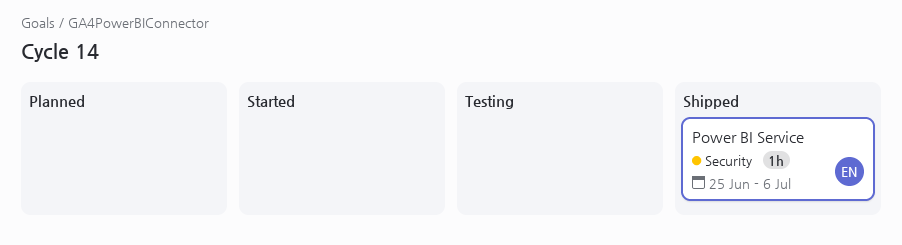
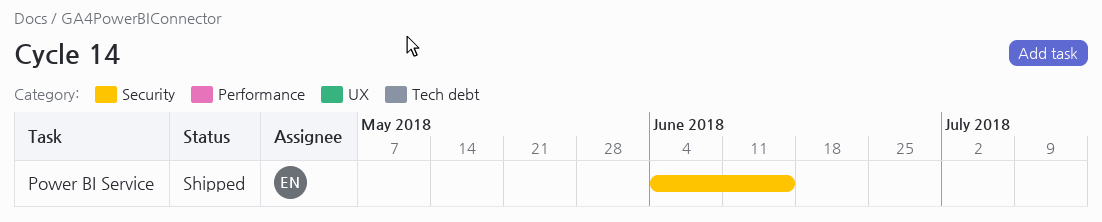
Power BI Service, start: Jun 25 -> Jun 4
Power BI Service, due: Jul 6 -> Jun 15

